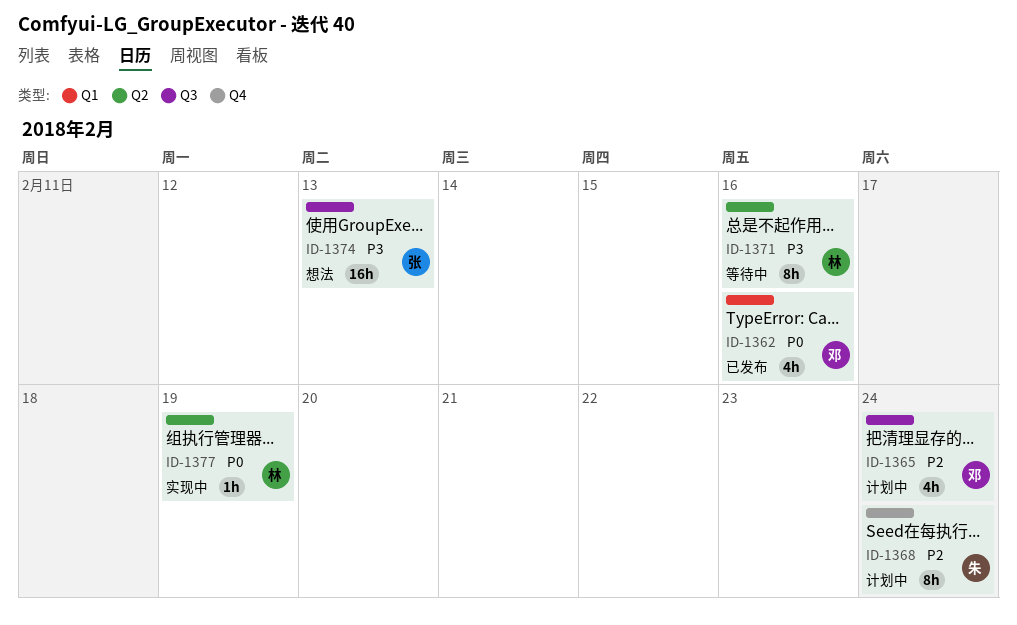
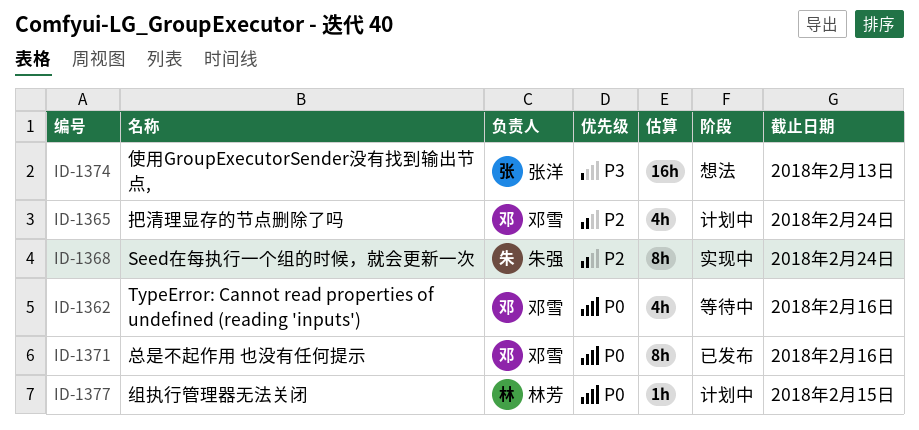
ID-1362, status: 已发布 -> 等待中
ID-1368, status: 计划中 -> 实现中
ID-1371, status: 等待中 -> 已发布
ID-1371, owner: 林芳 -> 邓雪
ID-1371, priority: P3 -> P0
ID-1377, status: 实现中 -> 计划中
ID-1377, due: Feb 19 -> Feb 15

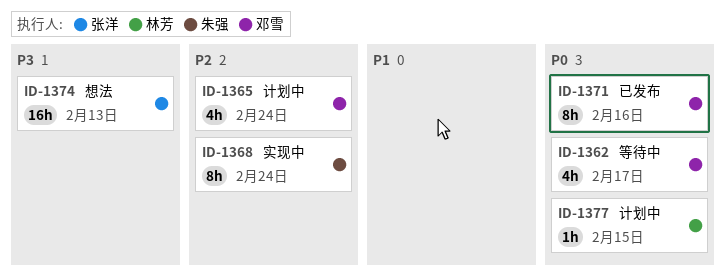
ID-1362, due: Feb 16 -> Feb 17

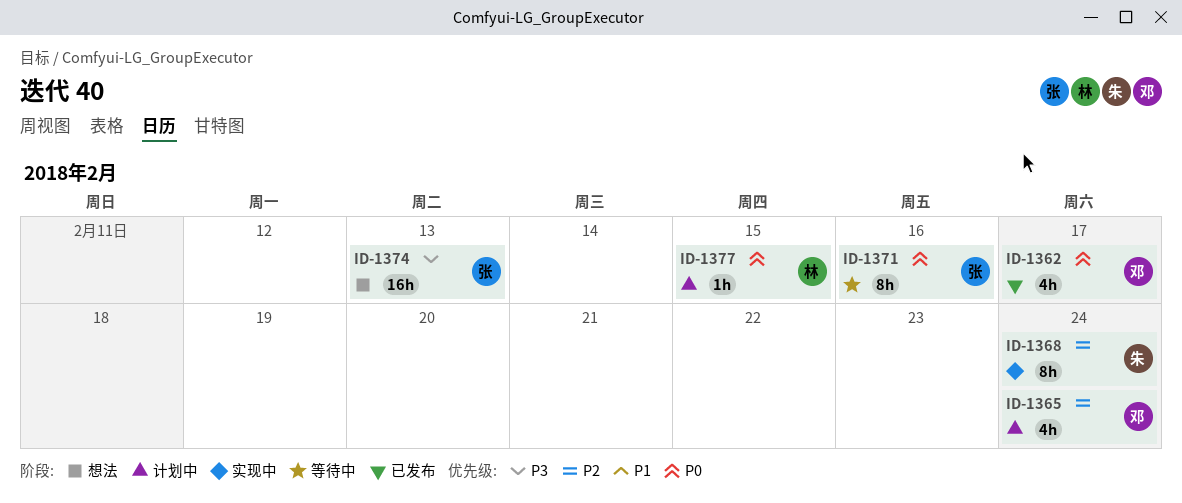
ID-1362, status: 等待中 -> 已发布
ID-1371, status: 已发布 -> 等待中
ID-1371, owner: 邓雪 -> 张洋

